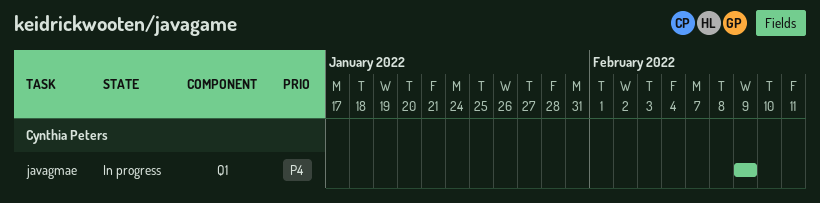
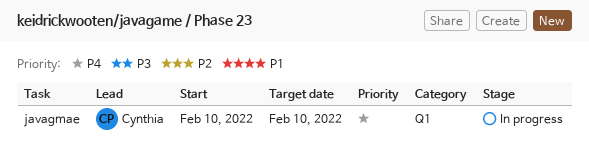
javagmae, start: Feb 9 -> Feb 10
javagmae, due: Feb 9 -> Feb 10

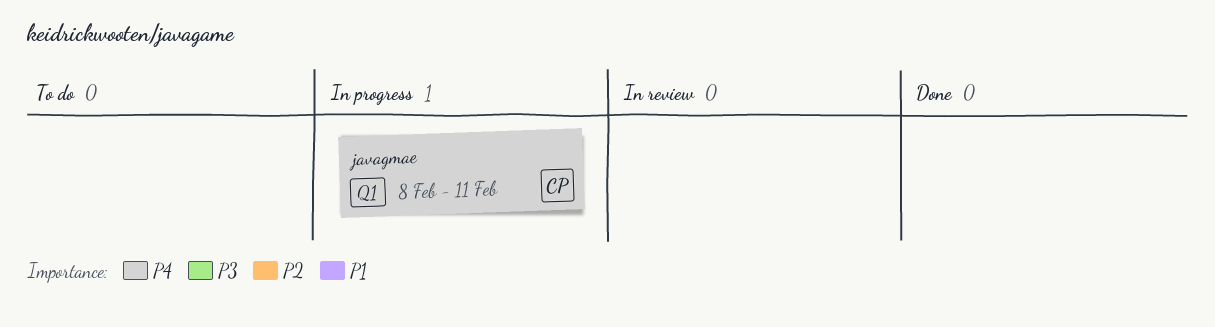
javagmae, start: Feb 10 -> Feb 8
javagmae, due: Feb 10 -> Feb 11

